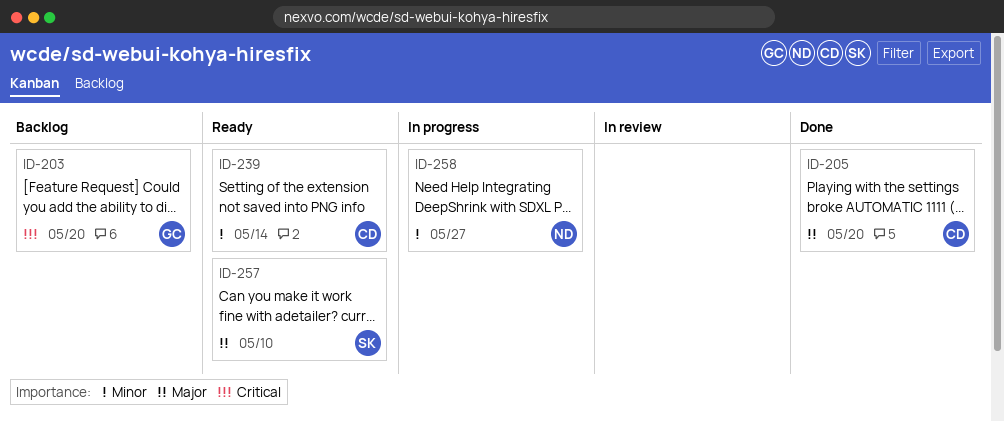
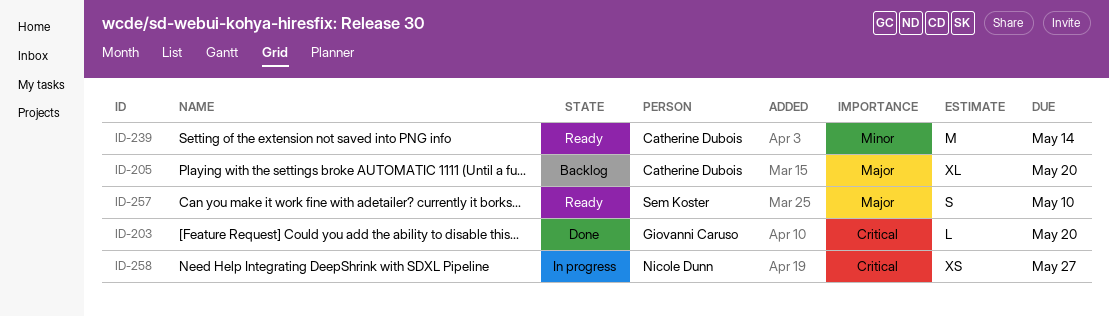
ID-203, status: Backlog -> Done
ID-205, status: Done -> Backlog
ID-258, priority: Minor -> Critical

